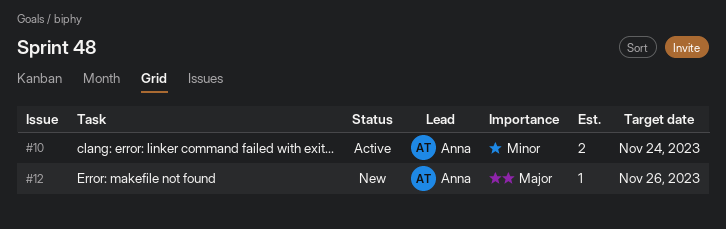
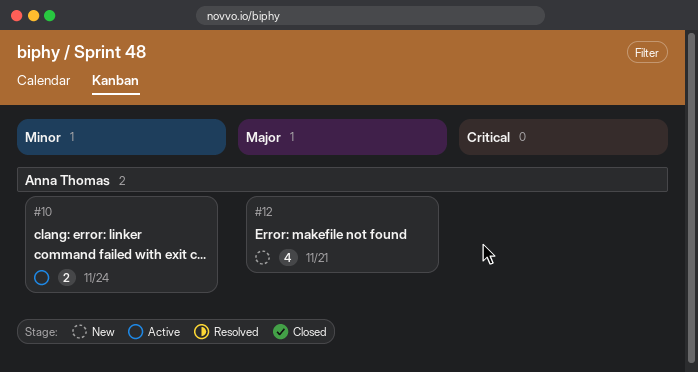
#12, estimate: 1 -> 4
#12, due: Nov 26 -> Nov 21

